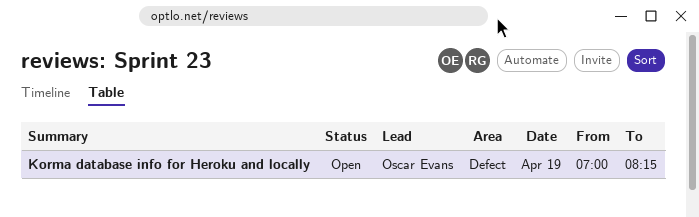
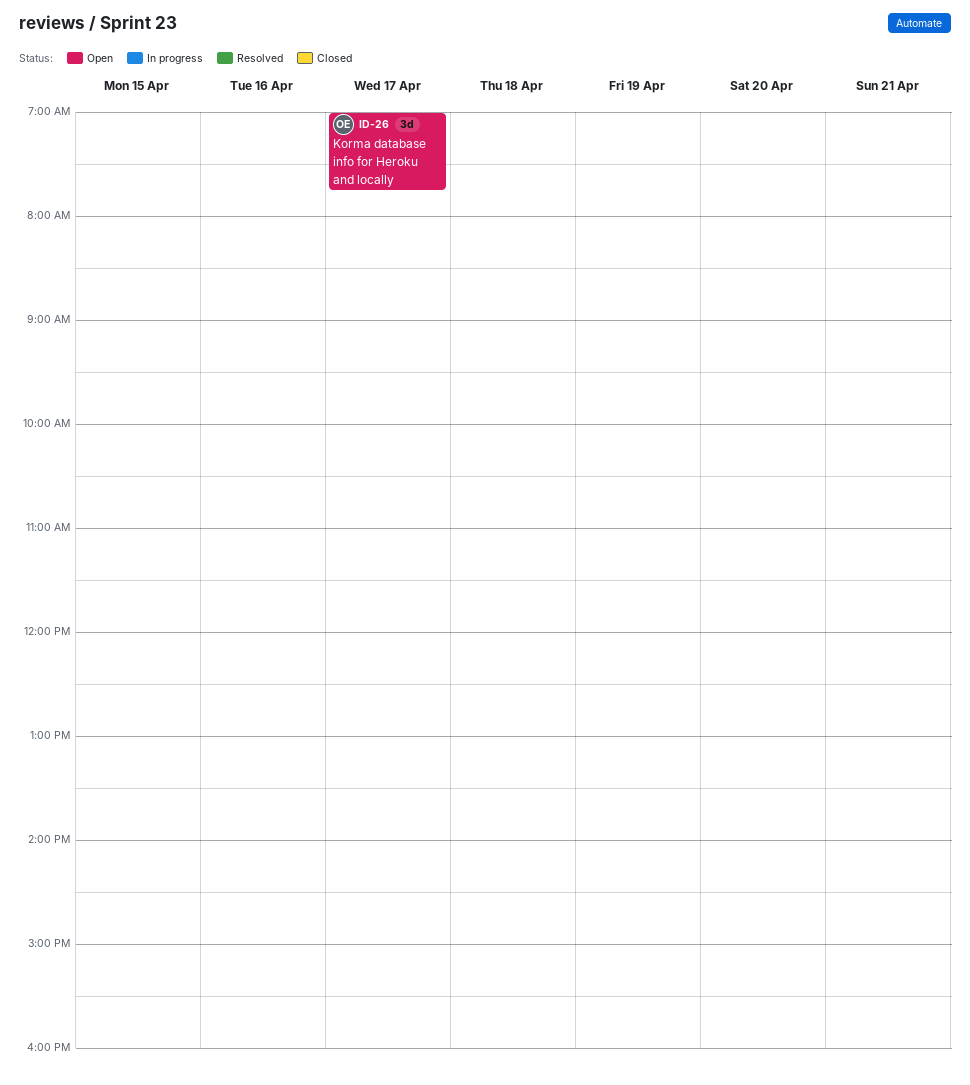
Korma database info for Heroku and locally, day: Apr 19 -> Apr 17
Korma database info for Heroku and locally, ends: 08:15 -> 07:45

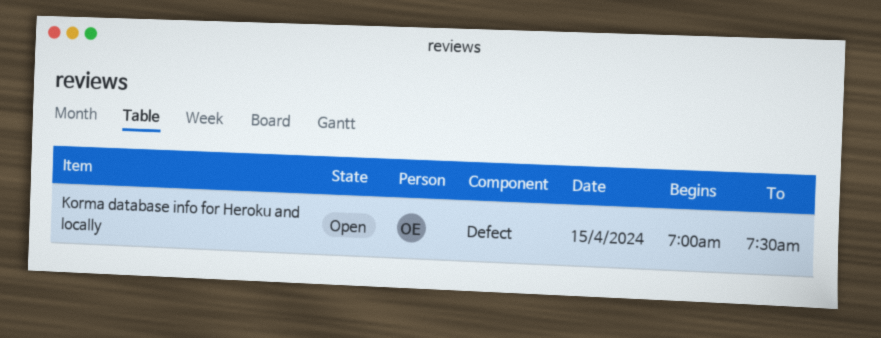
Korma database info for Heroku and locally, day: Apr 17 -> Apr 15
Korma database info for Heroku and locally, ends: 07:45 -> 07:30

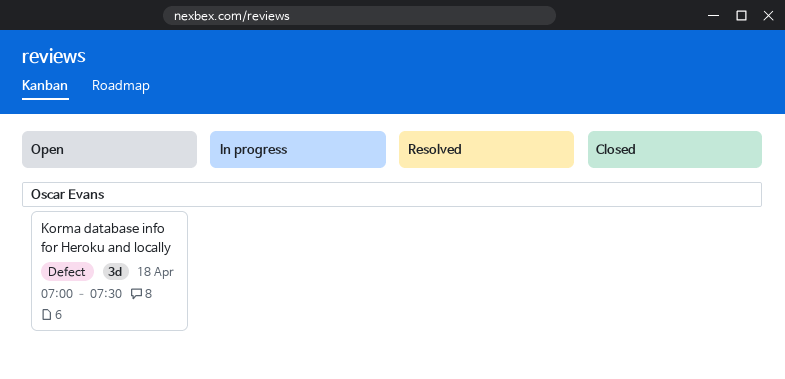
Korma database info for Heroku and locally, day: Apr 15 -> Apr 18

